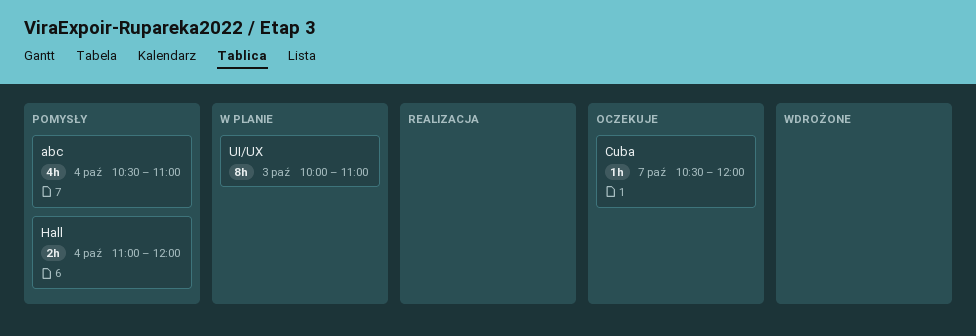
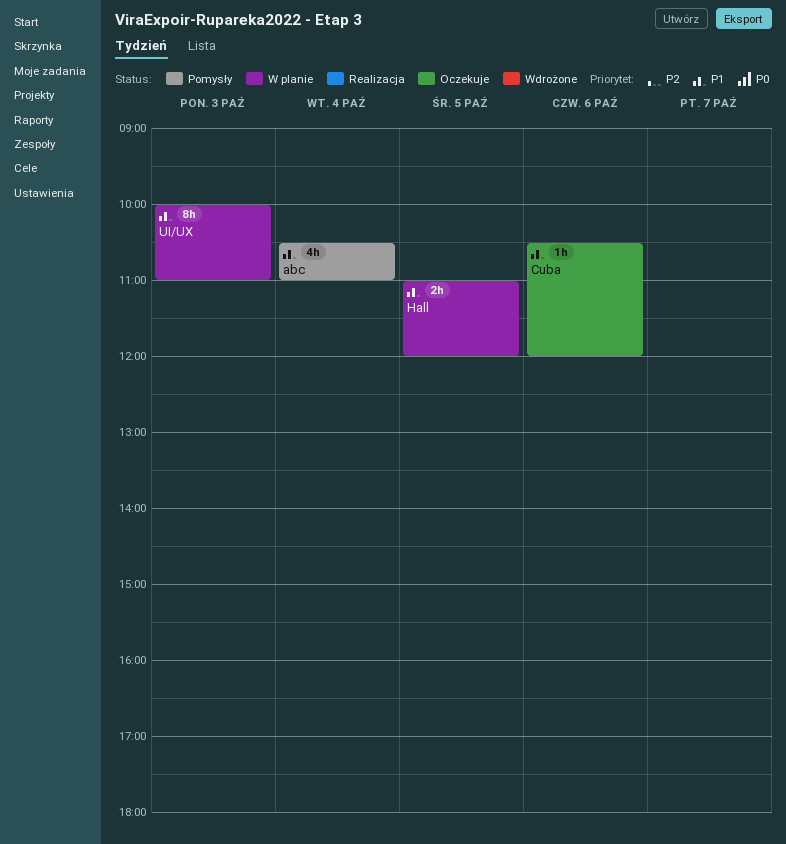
Cuba, day: Oct 7 -> Oct 6
Hall, status: Pomysły -> W planie
Hall, day: Oct 4 -> Oct 5

